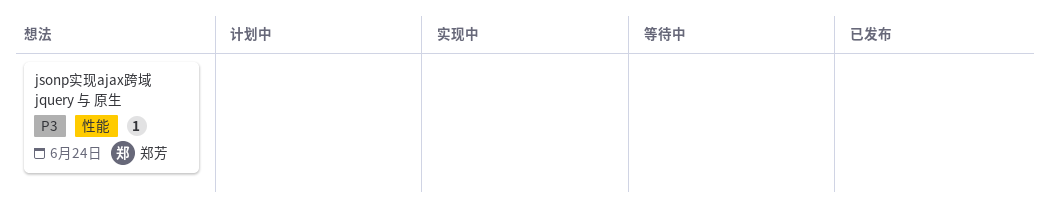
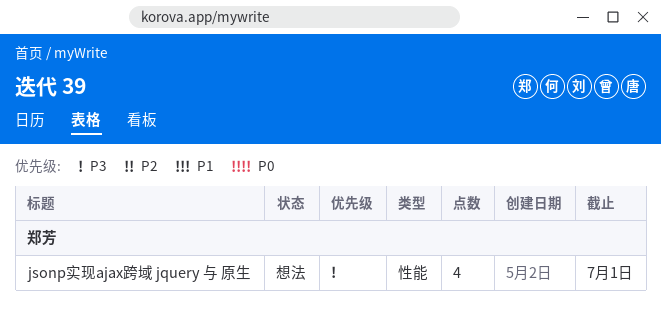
jsonp实现ajax跨域 jquery 与 原生, estimate: 1 -> 4
jsonp实现ajax跨域 jquery 与 原生, due: Jun 24 -> Jul 1

